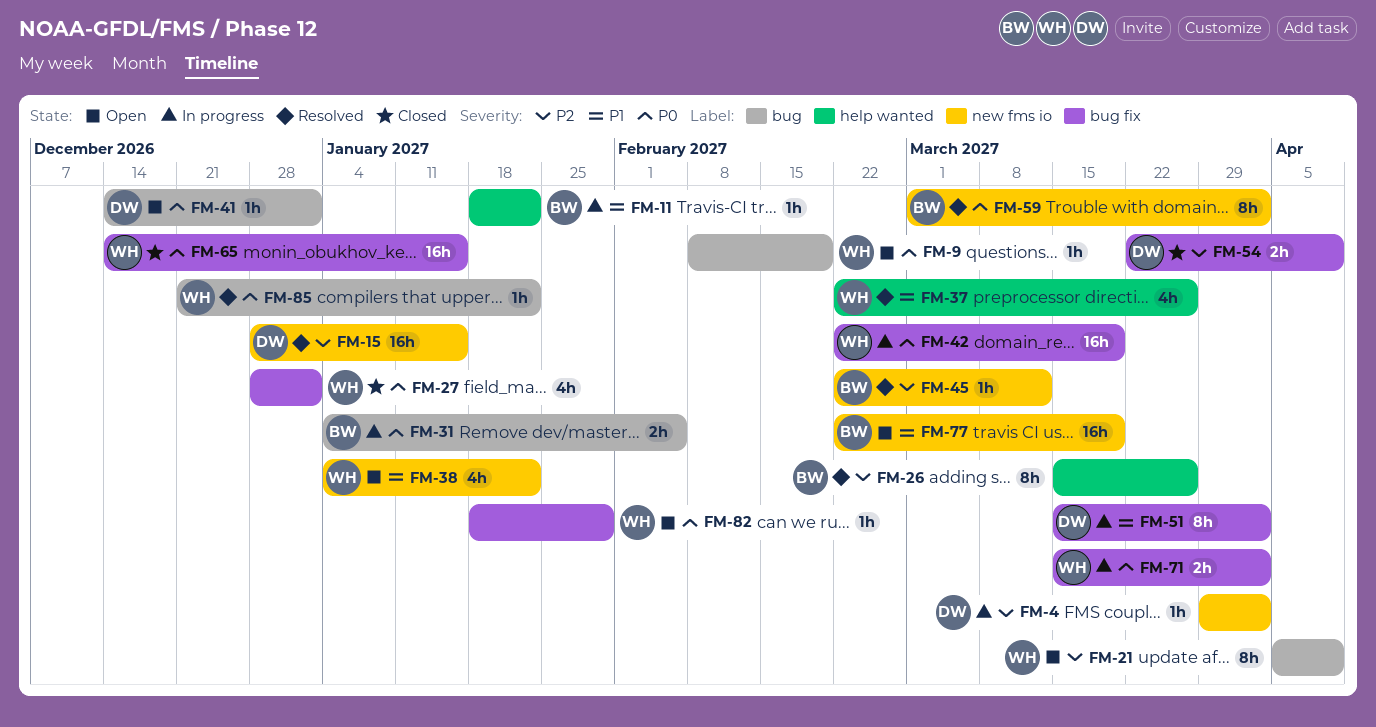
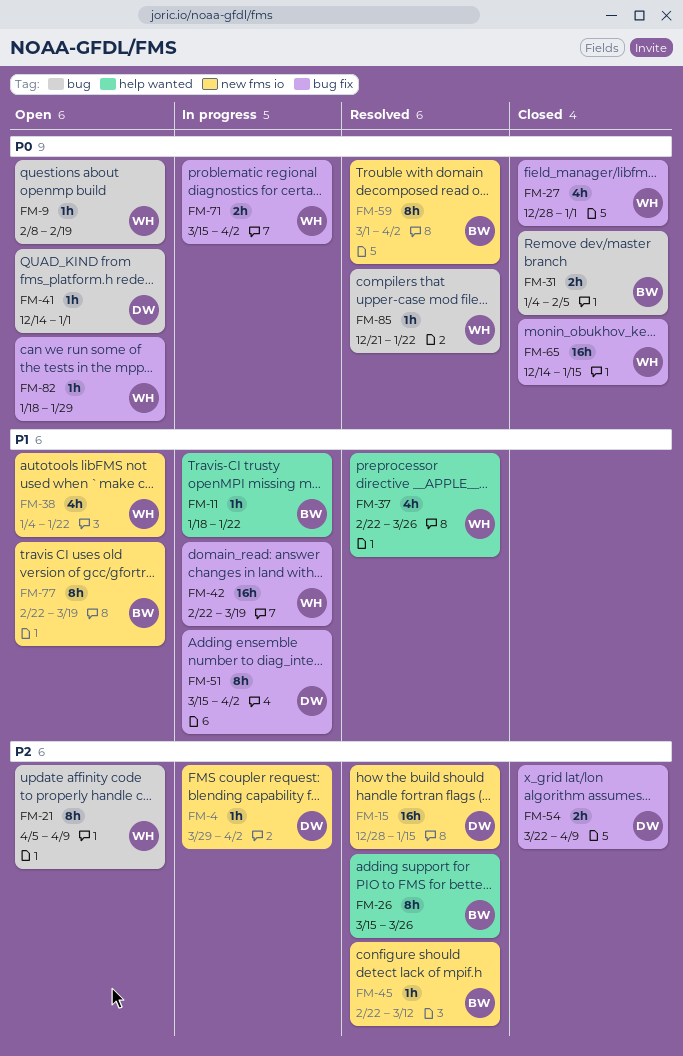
FM-31, status: In progress -> Closed
FM-42, priority: P0 -> P1
FM-77, estimate: 16h -> 8h

